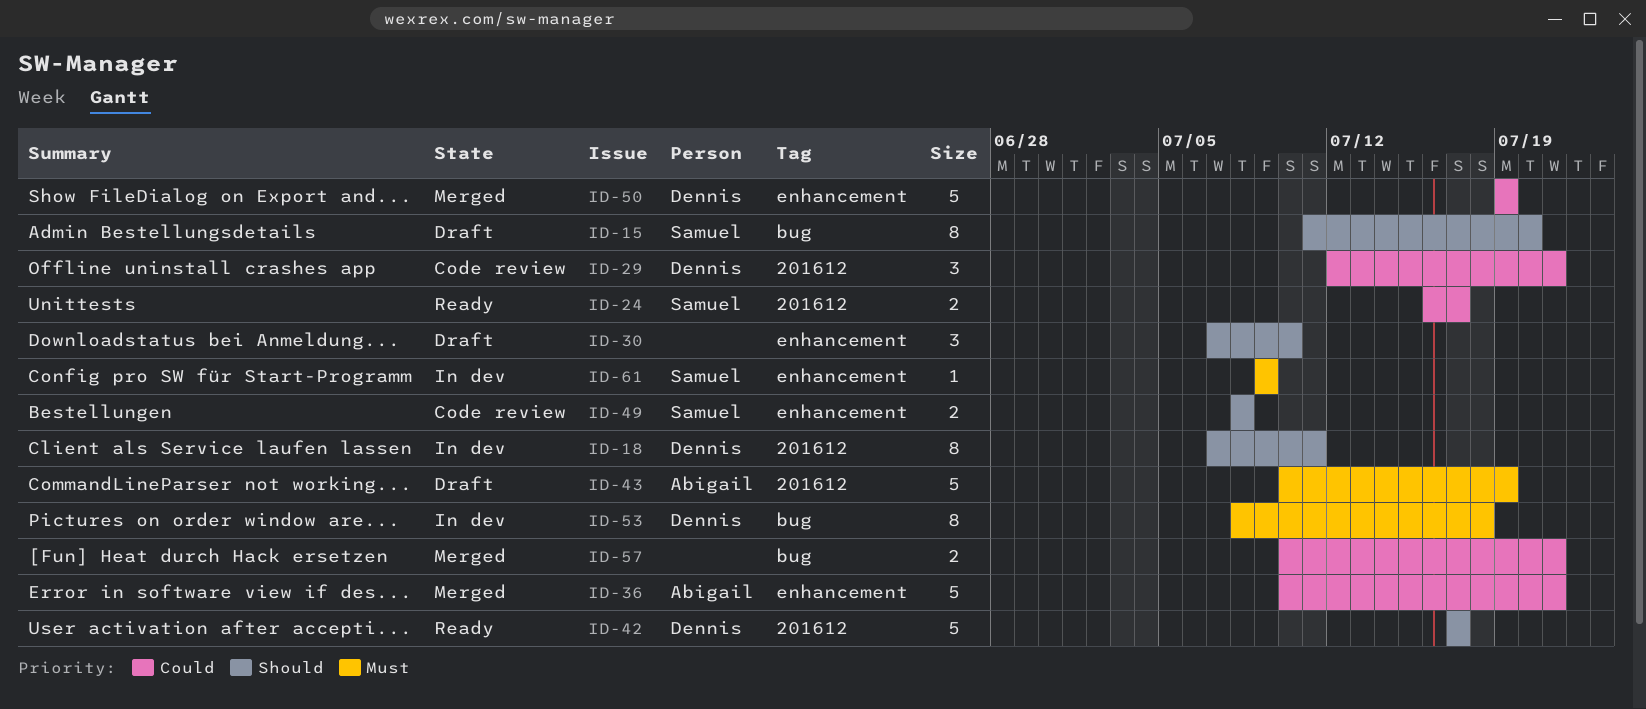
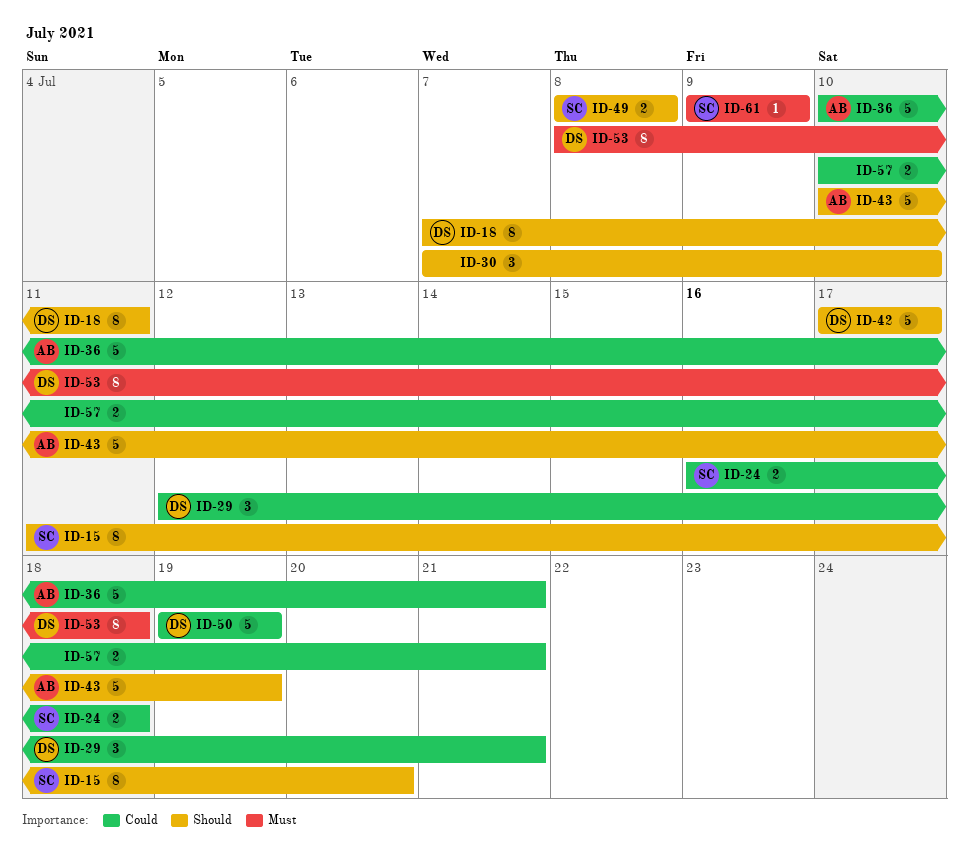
ID-24, due: Jul 17 -> Jul 18
ID-43, priority: Must -> Should

